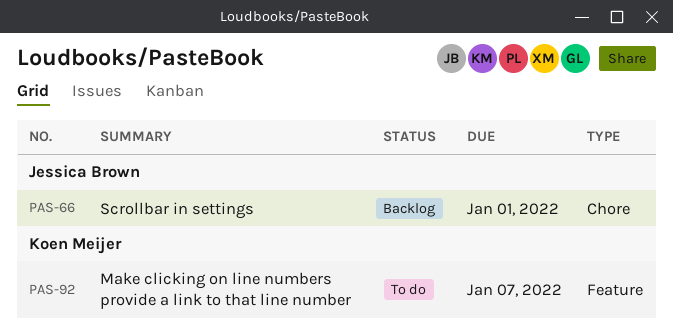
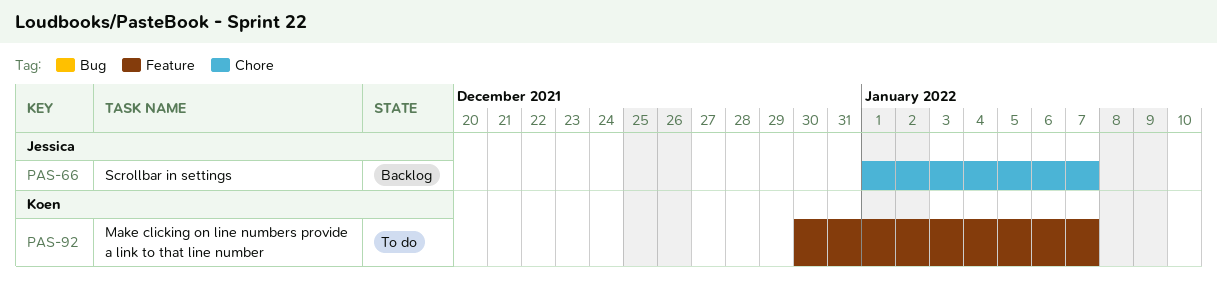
PAS-66, due: Jan 1 -> Jan 7

